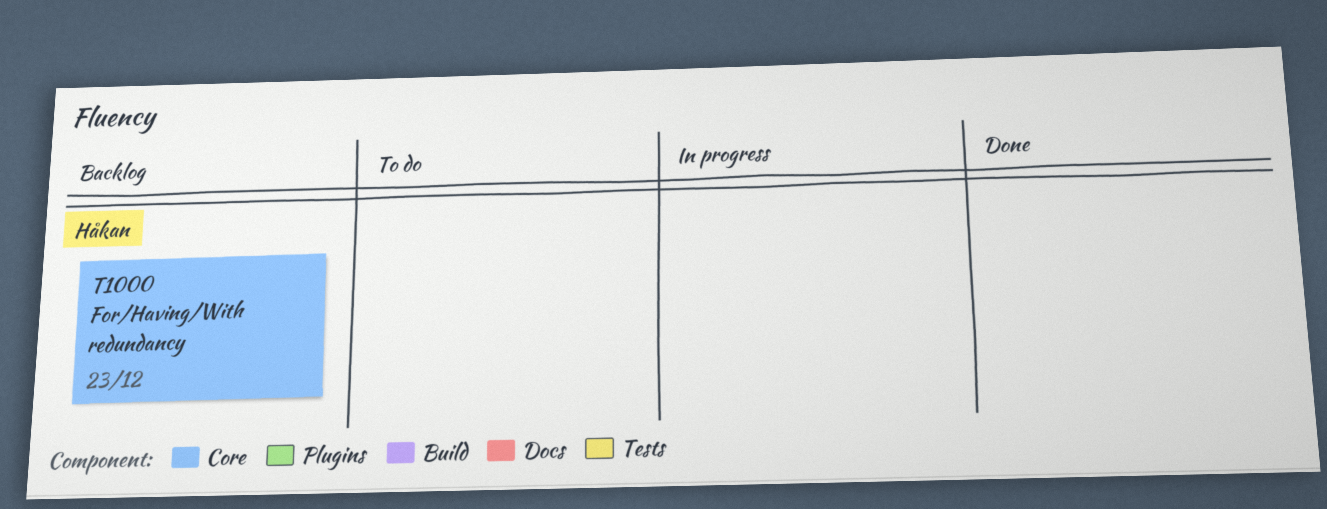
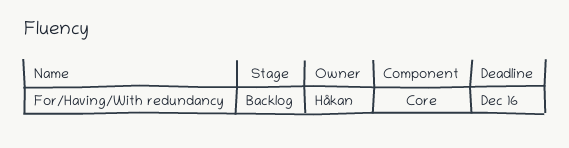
For/Having/With redundancy, due: Dec 23 -> Dec 16

